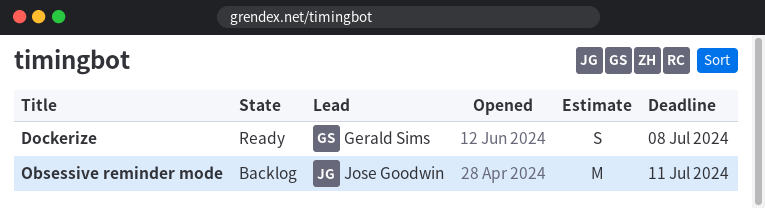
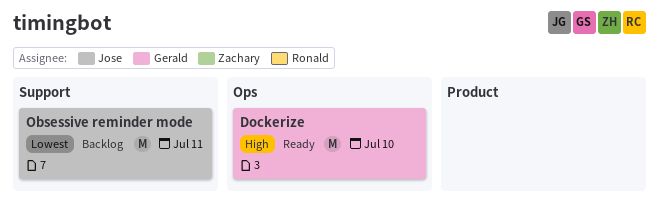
Dockerize, estimate: S -> M
Dockerize, due: Jul 8 -> Jul 10

